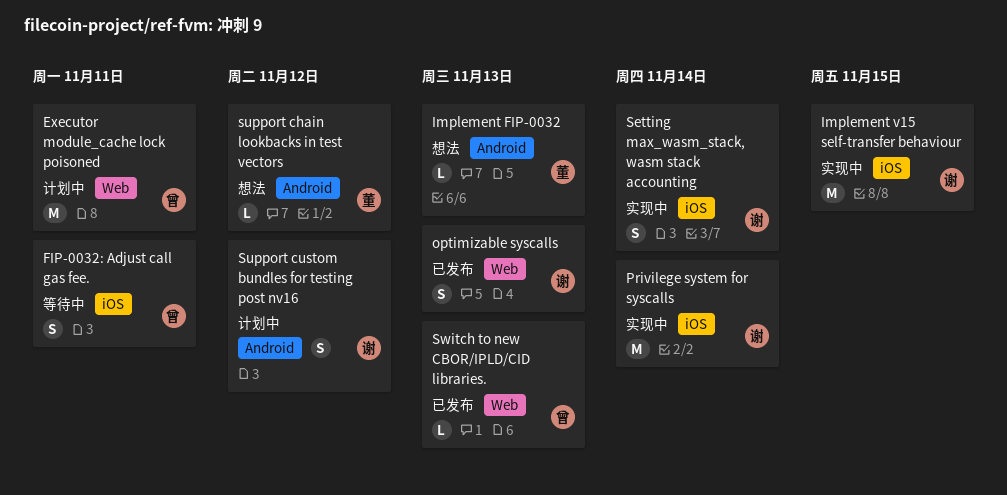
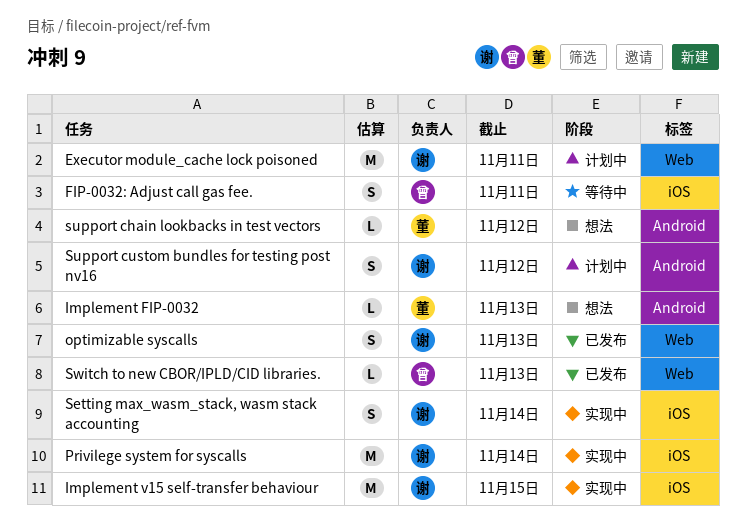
Executor module_cache lock poisoned, owner: 曾 -> 谢

